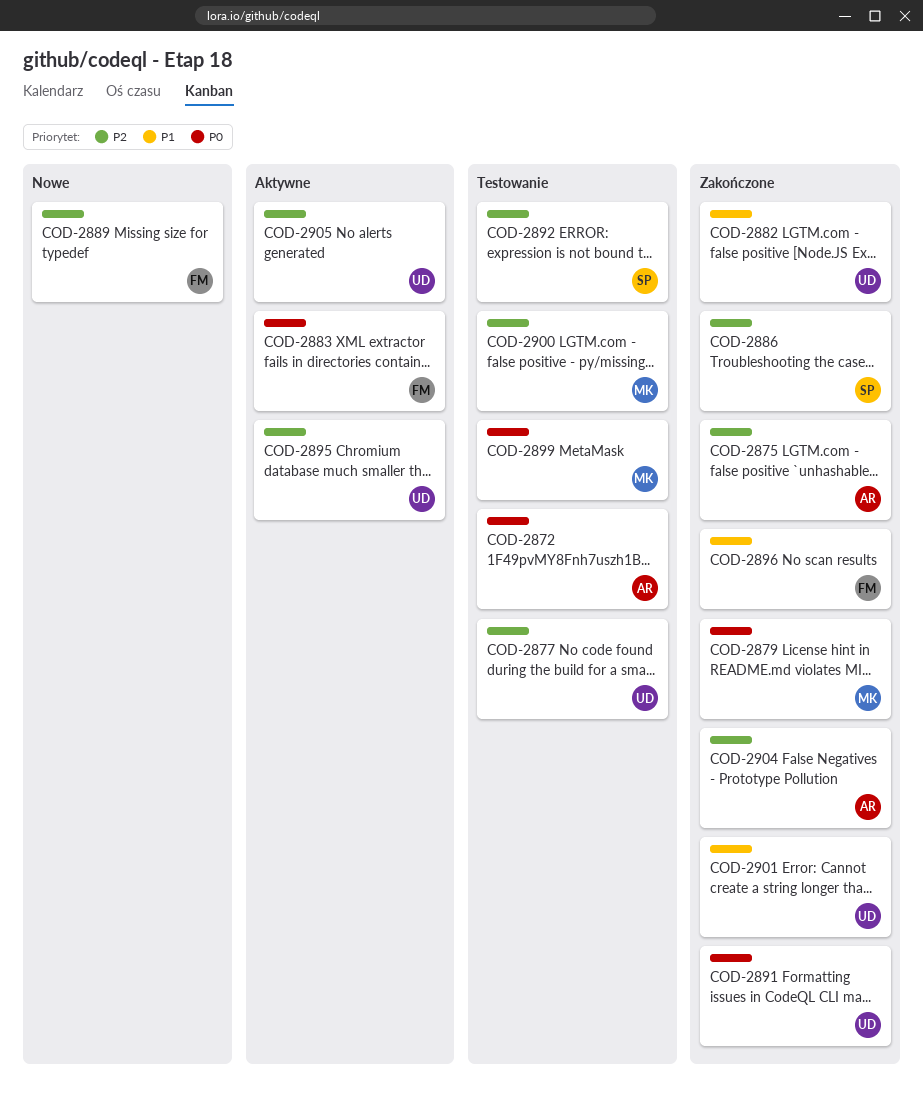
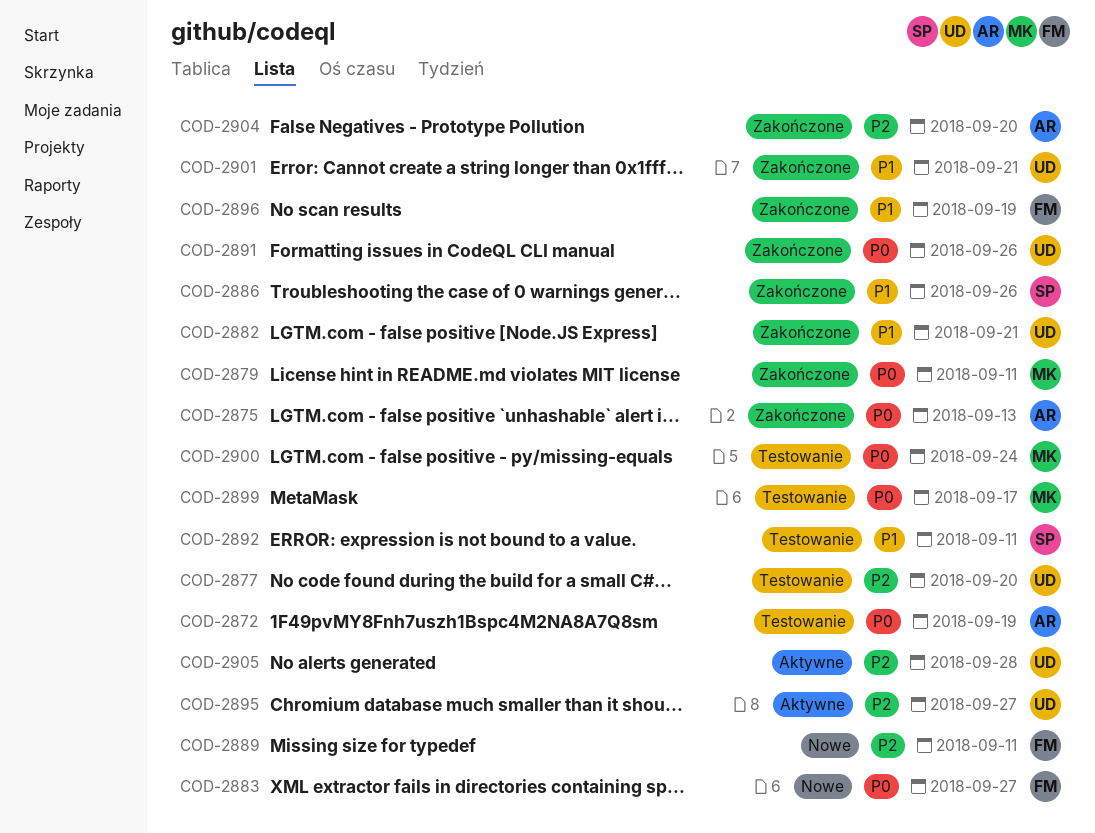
COD-2875, priority: P2 -> P0
COD-2883, status: Aktywne -> Nowe
COD-2886, priority: P2 -> P1
COD-2892, priority: P2 -> P1
COD-2900, priority: P2 -> P0

